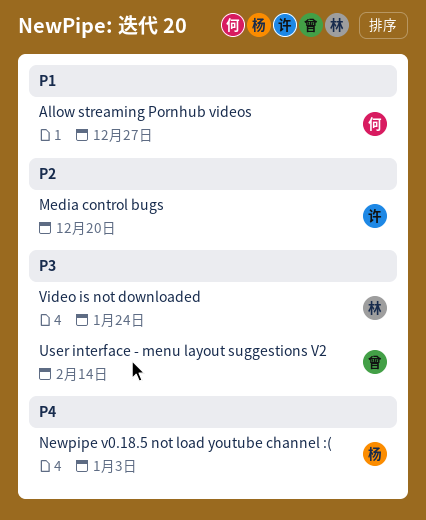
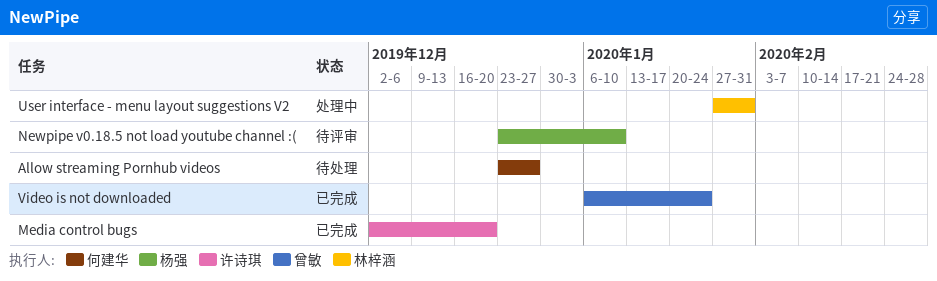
Newpipe v0.18.5 not load youtube channel :(, due: Jan 3 -> Jan 10
User interface - menu layout suggestions V2, owner: 曾敏 -> 林梓涵
User interface - menu layout suggestions V2, due: Feb 14 -> Jan 31
Video is not downloaded, owner: 林梓涵 -> 曾敏

